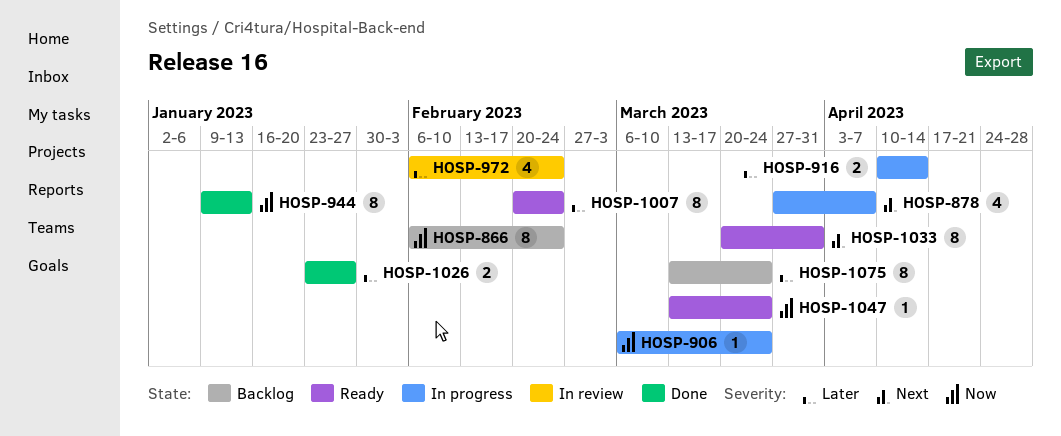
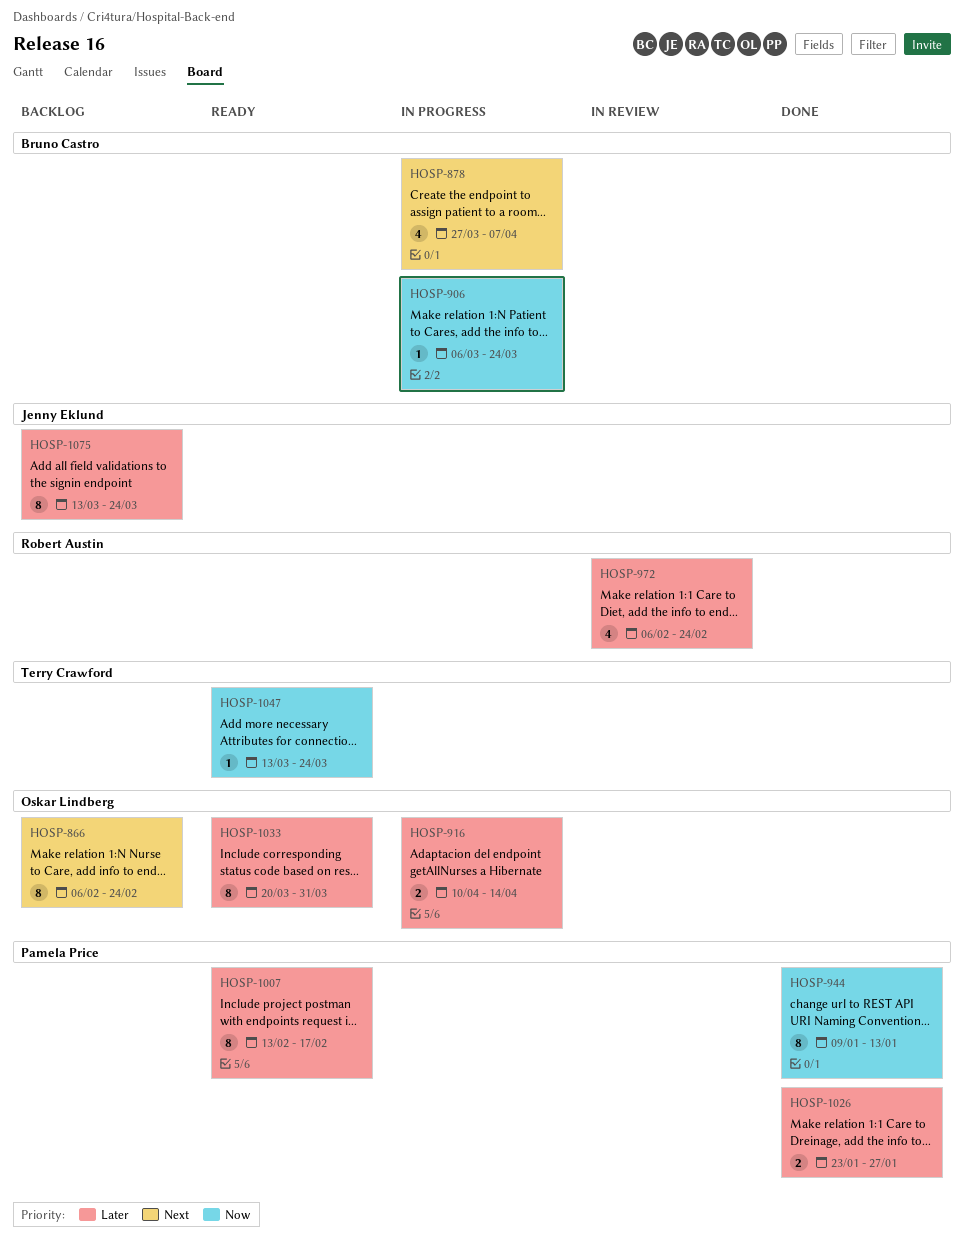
HOSP-866, priority: Now -> Next
HOSP-1007, start: Feb 20 -> Feb 13
HOSP-1007, due: Feb 24 -> Feb 17
HOSP-1033, priority: Next -> Later

